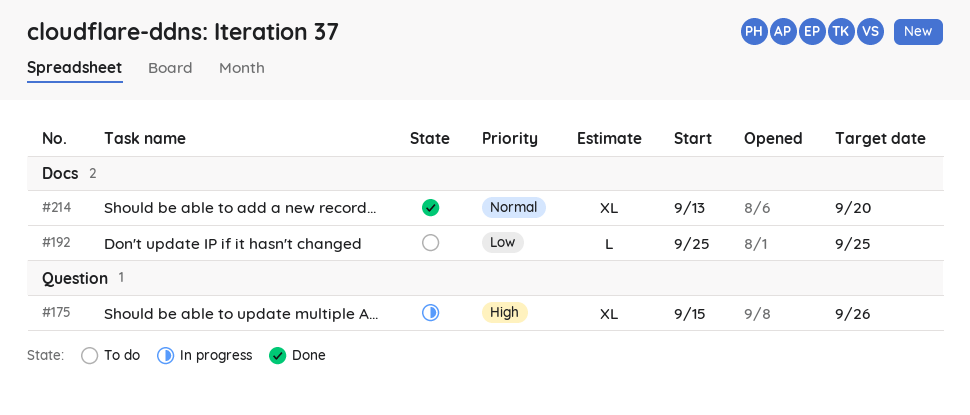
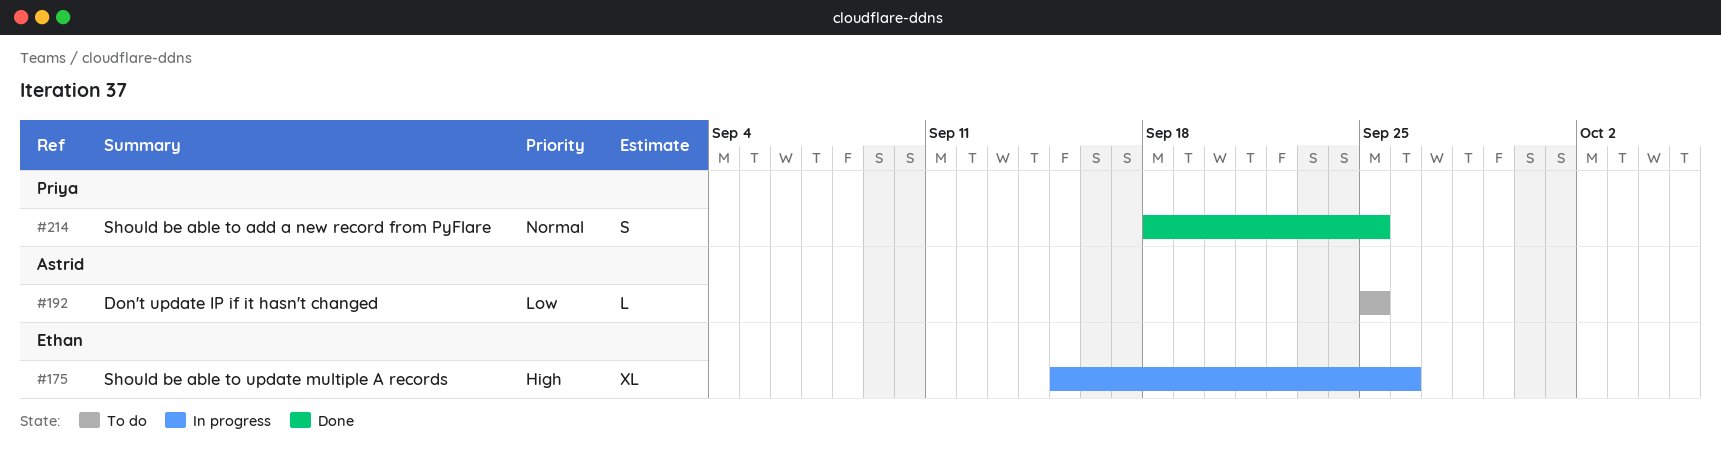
#214, estimate: XL -> S
#214, start: Sep 13 -> Sep 18
#214, due: Sep 20 -> Sep 25

